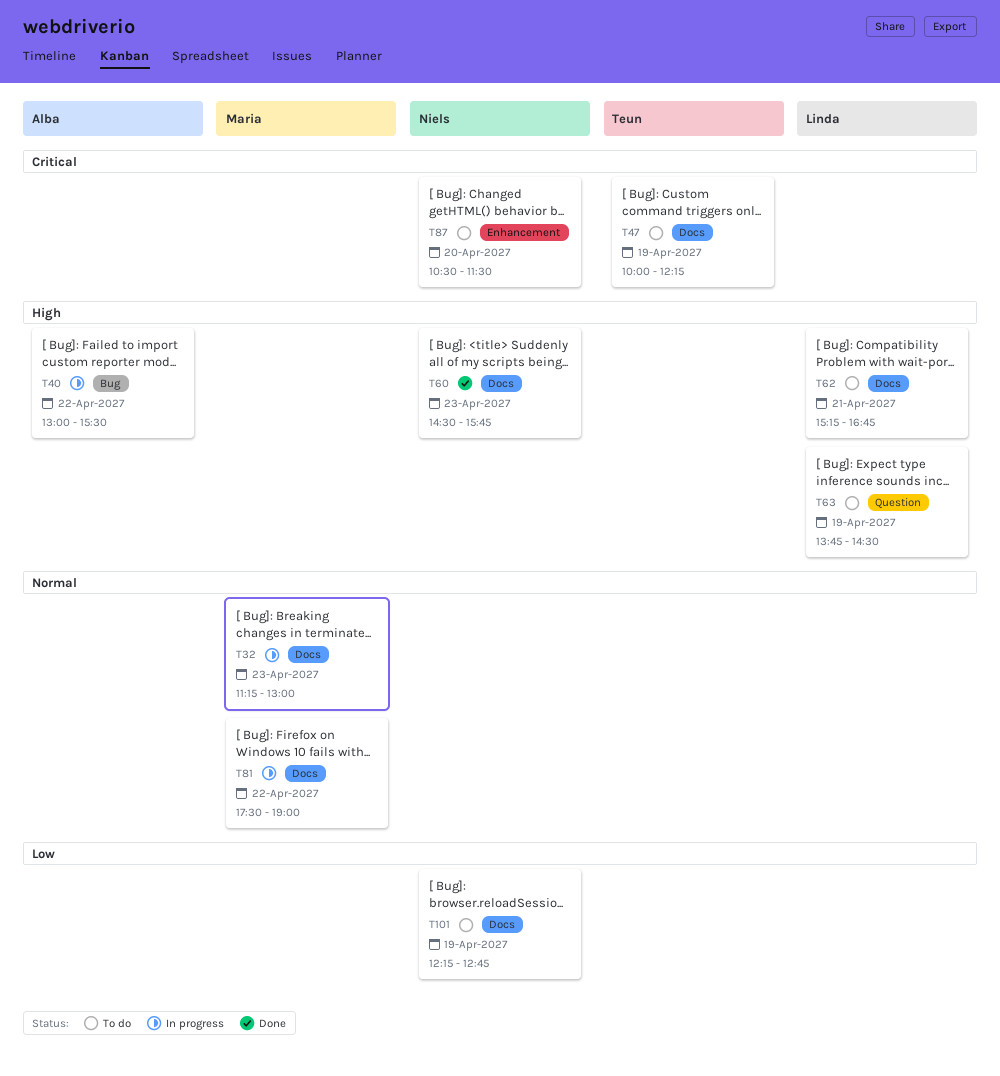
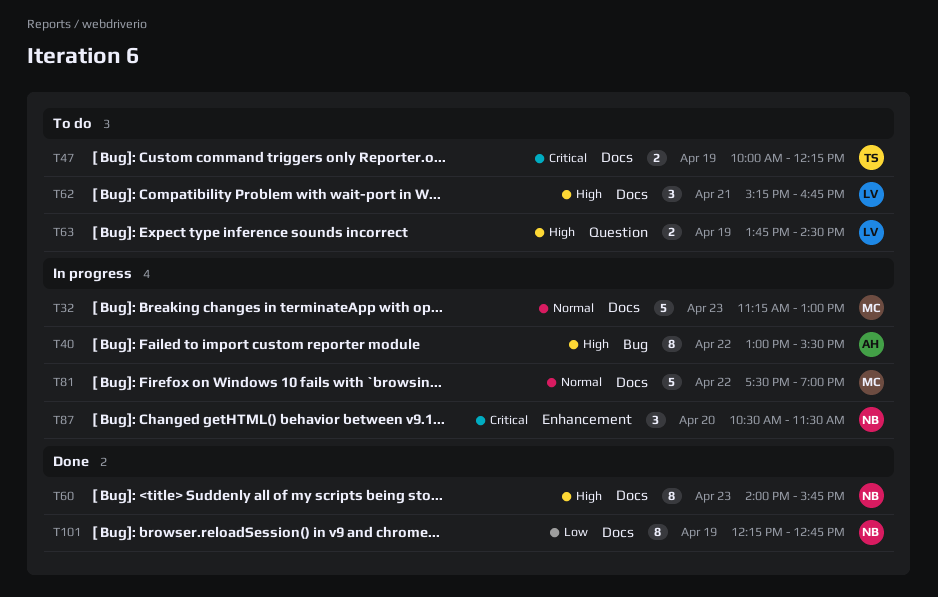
T60, begins: 14:30 -> 14:00
T87, status: To do -> In progress
T101, status: To do -> Done

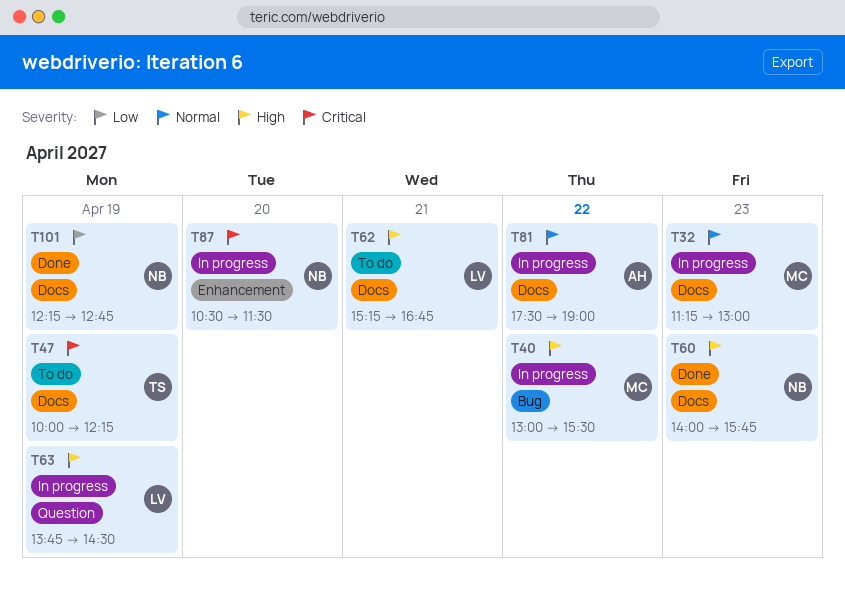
T40, owner: AH -> MC
T63, status: To do -> In progress
T81, owner: MC -> AH

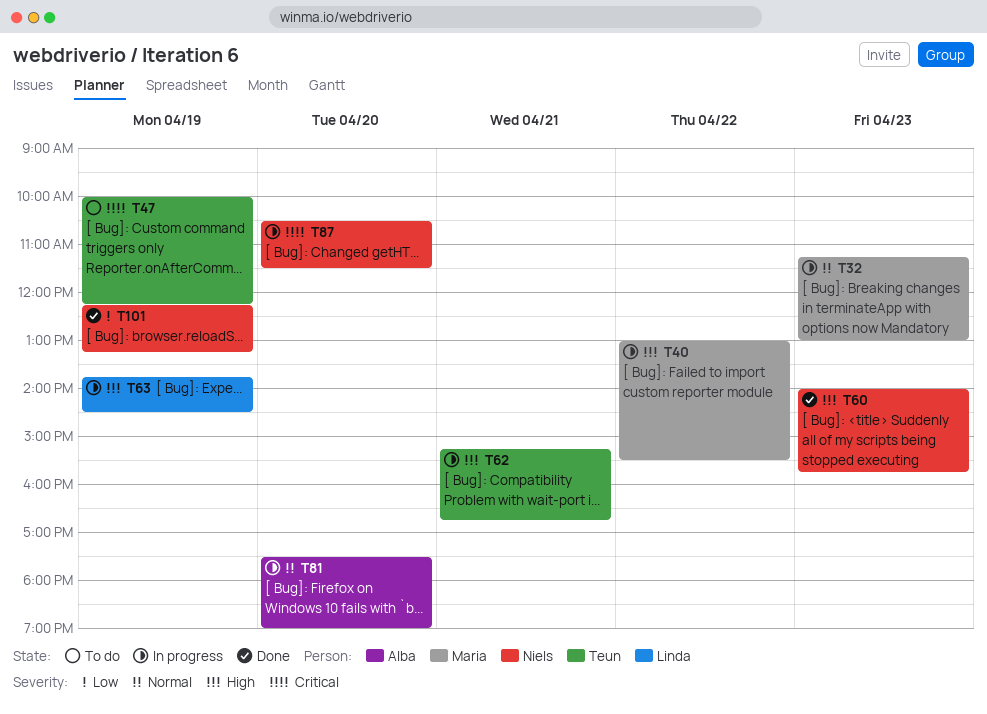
T62, status: To do -> In progress
T62, owner: Linda -> Teun
T81, day: Apr 22 -> Apr 20
T101, ends: 12:45 -> 13:15

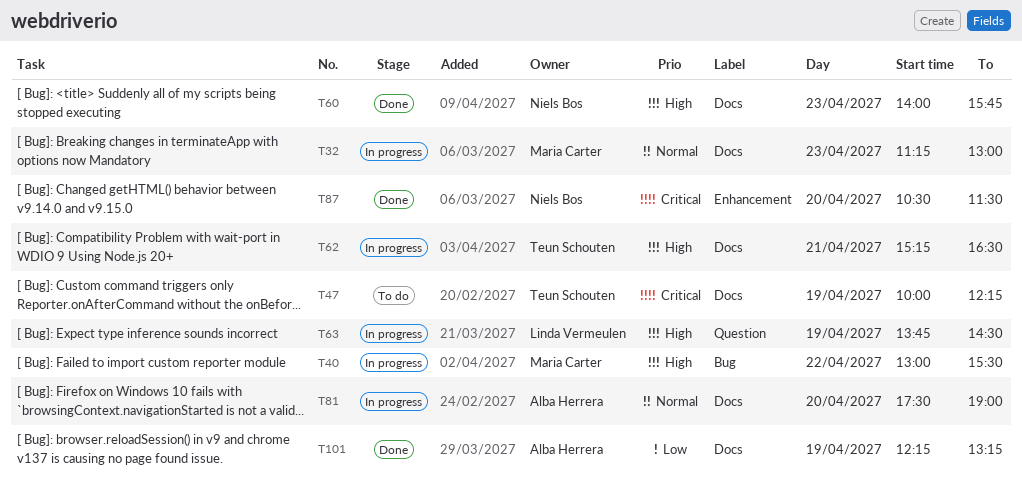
T62, ends: 16:45 -> 16:30
T87, status: In progress -> Done
T101, owner: Niels Bos -> Alba Herrera

